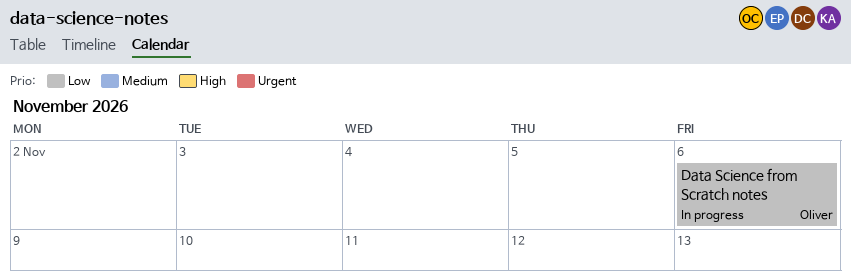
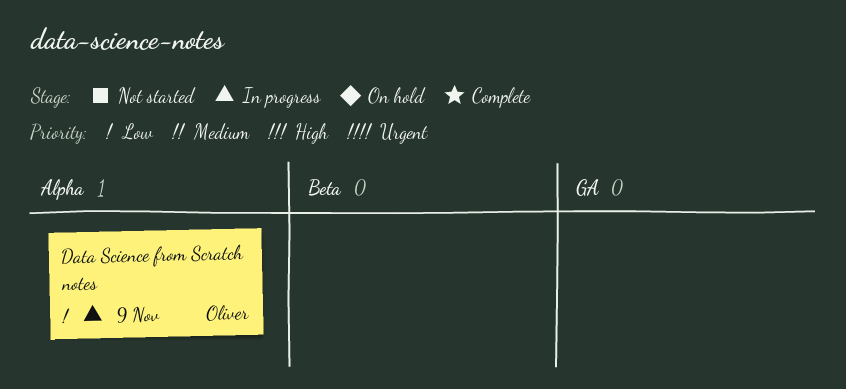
Data Science from Scratch notes, due: Nov 6 -> Nov 9

